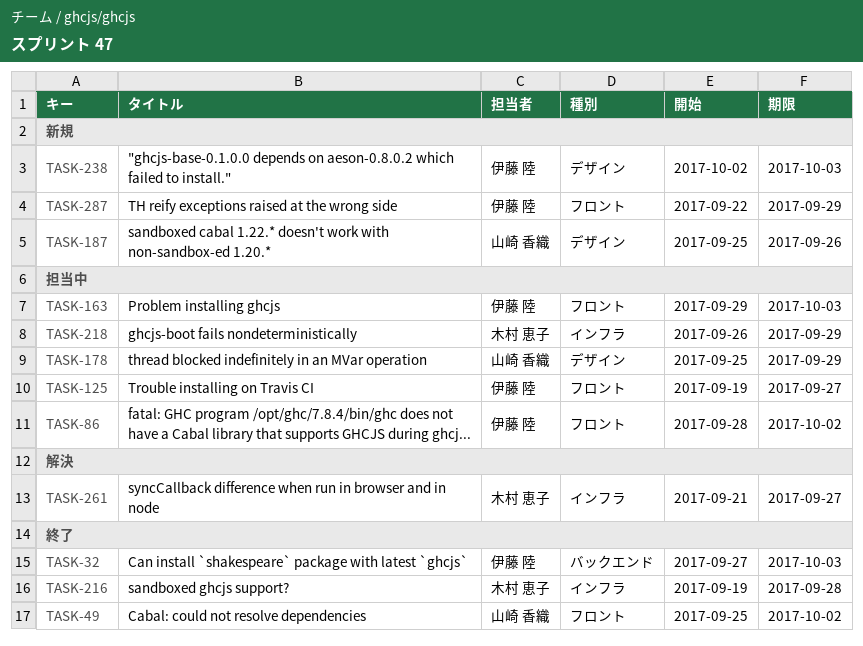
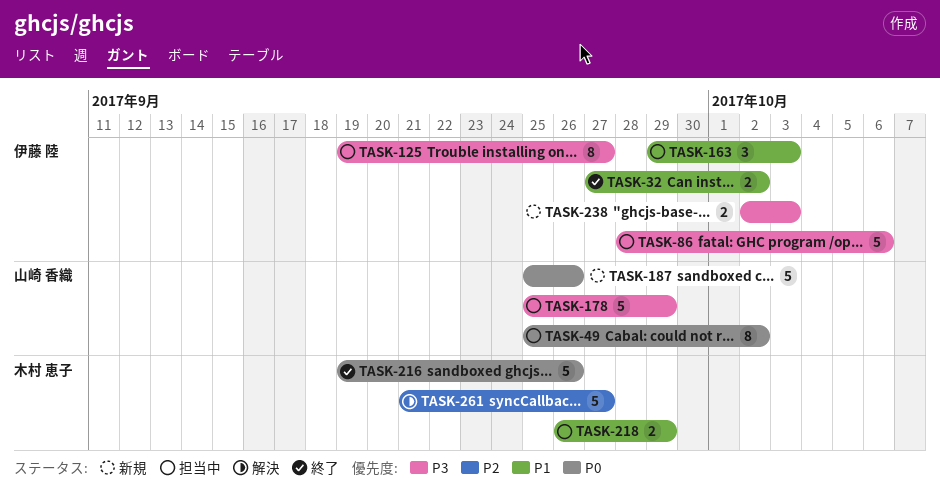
TASK-32, due: Oct 3 -> Oct 2
TASK-49, status: 終了 -> 担当中
TASK-86, due: Oct 2 -> Oct 6
TASK-216, due: Sep 28 -> Sep 26
TASK-287: present -> none

